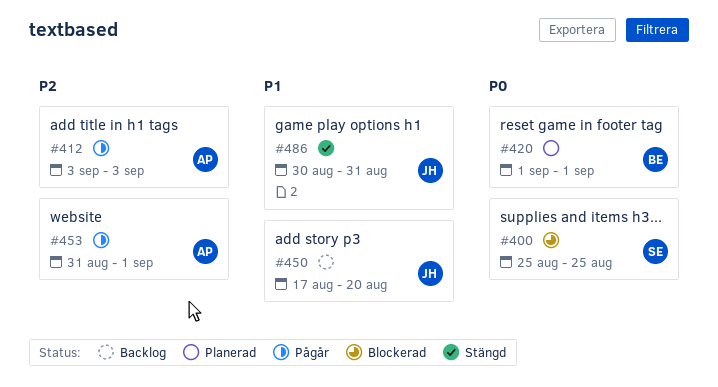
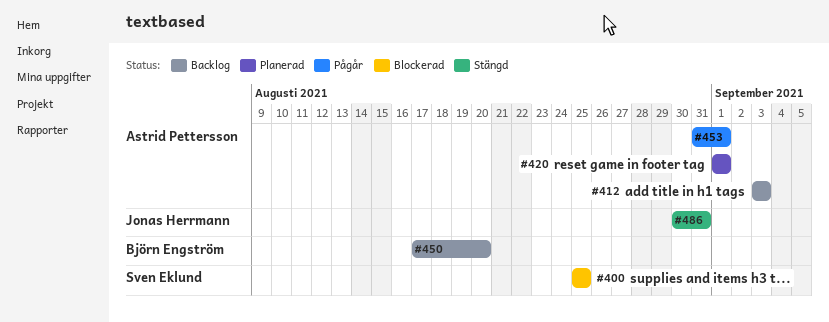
#412, status: Pågår -> Backlog
#420, owner: Björn Engström -> Astrid Pettersson
#450, owner: Jonas Herrmann -> Björn Engström

